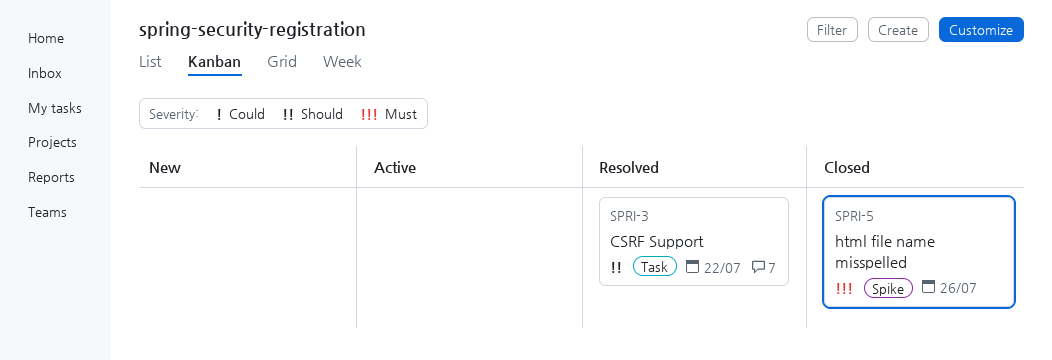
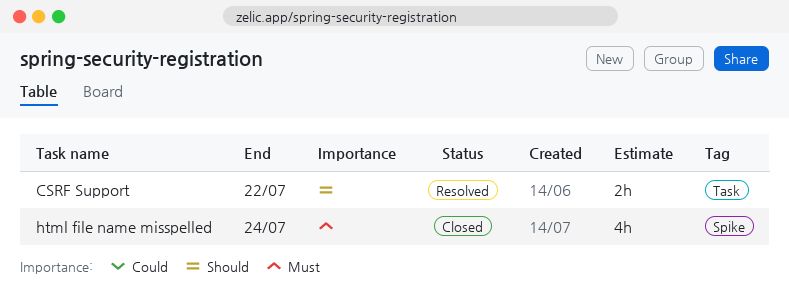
html file name misspelled, due: Jul 26 -> Jul 24

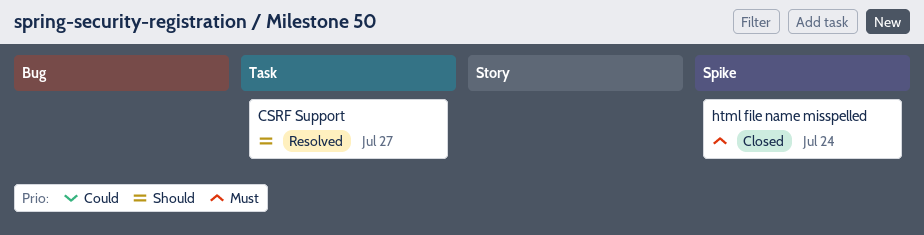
CSRF Support, due: Jul 22 -> Jul 27

